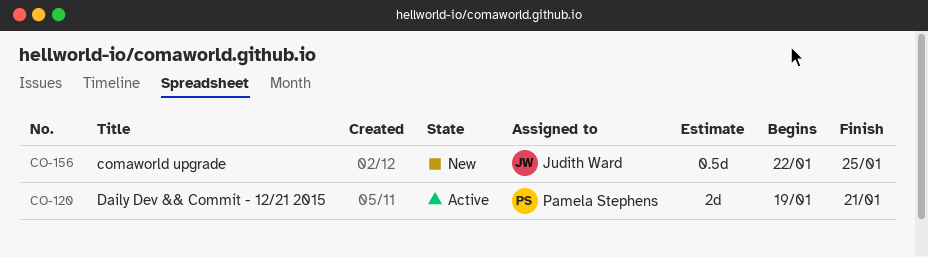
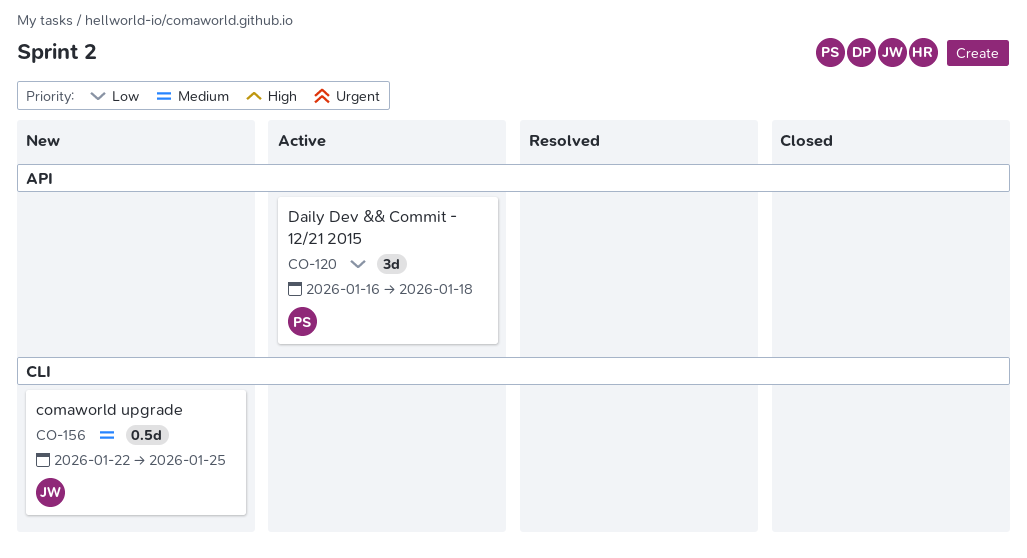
CO-120, estimate: 2d -> 3d
CO-120, start: Jan 19 -> Jan 16
CO-120, due: Jan 21 -> Jan 18

